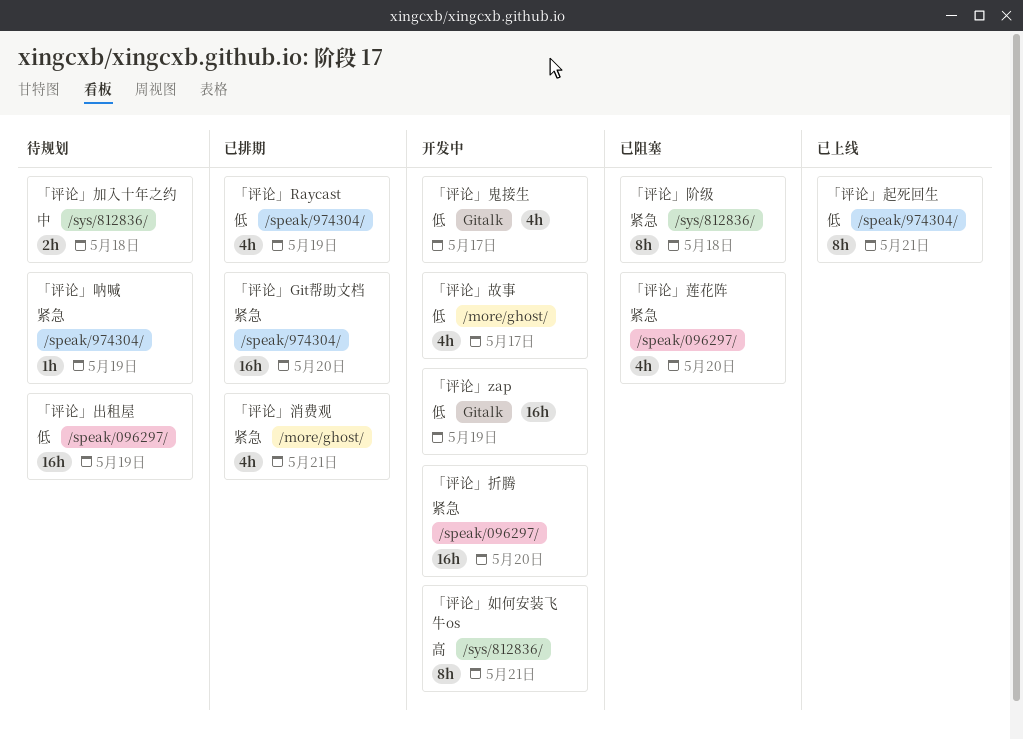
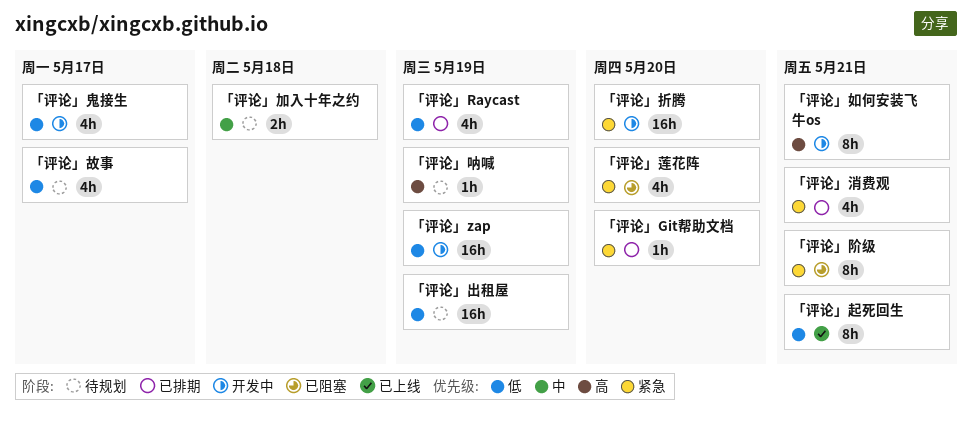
「评论」Git帮助文档, estimate: 16h -> 1h
「评论」呐喊, priority: 紧急 -> 高
「评论」故事, status: 开发中 -> 待规划
「评论」阶级, due: May 18 -> May 21

